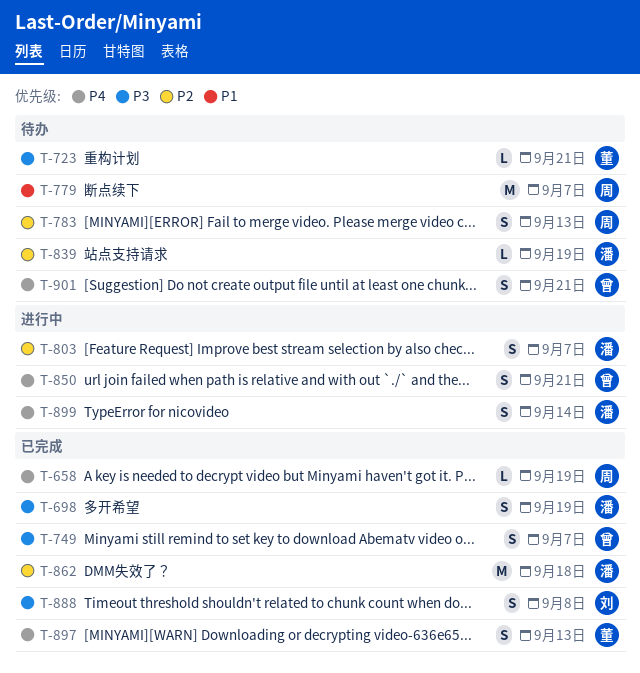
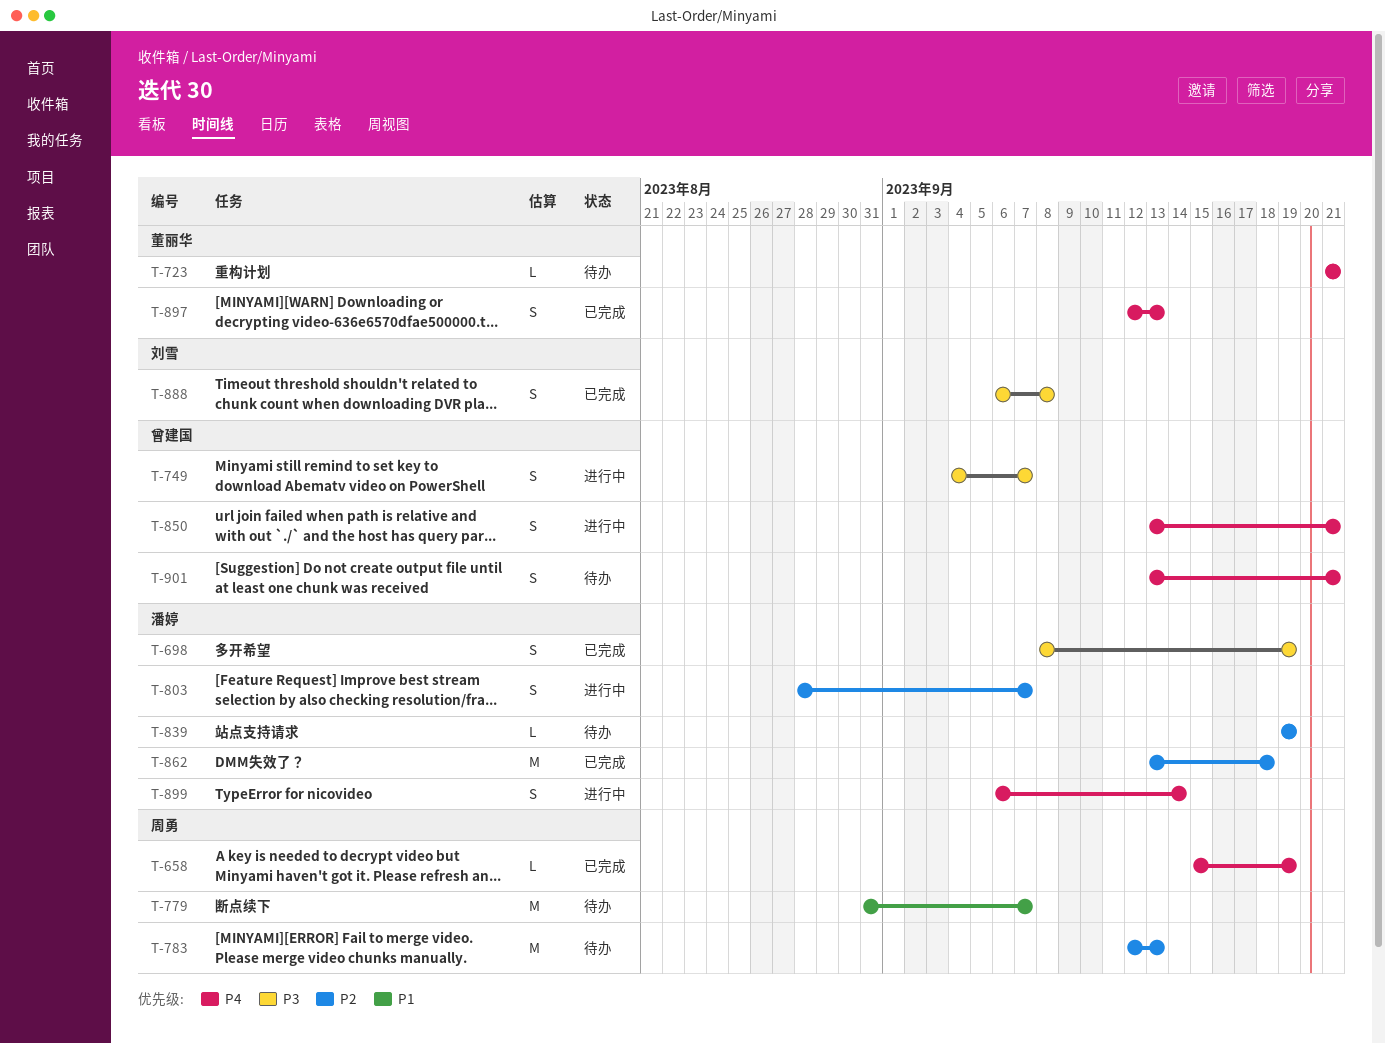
T-723, priority: P3 -> P4
T-749, status: 已完成 -> 进行中
T-783, estimate: S -> M

